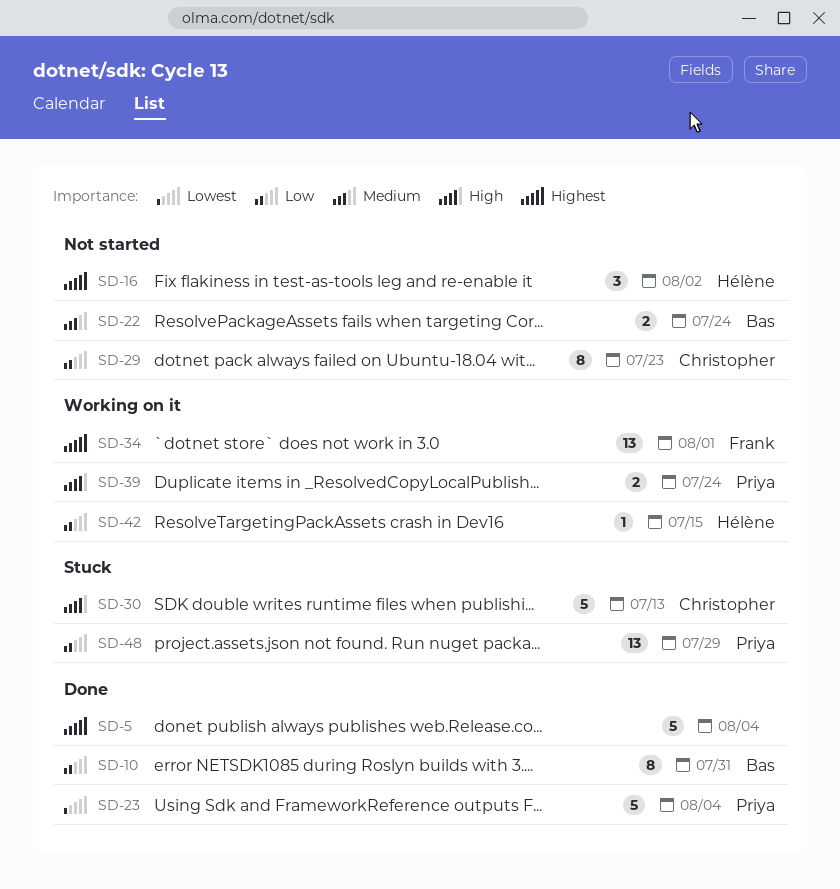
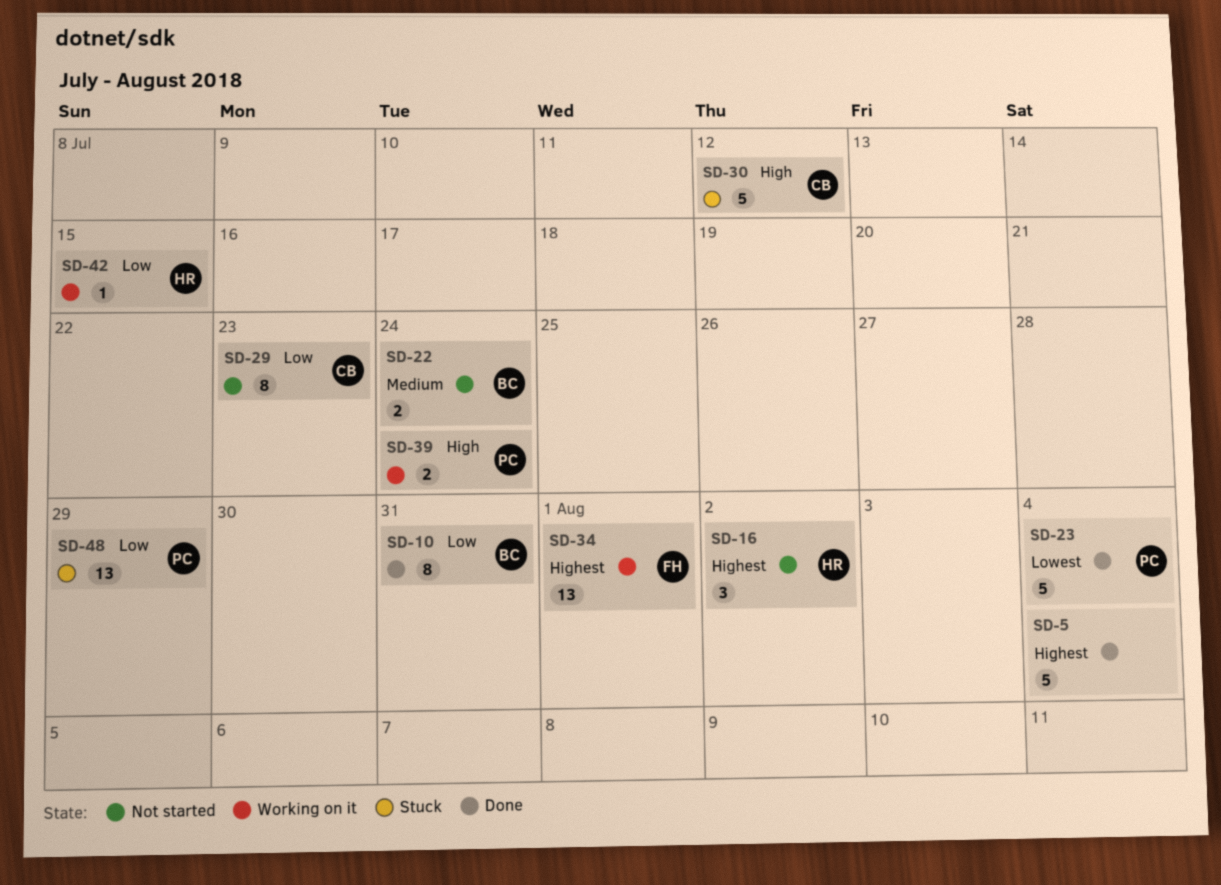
SD-30, due: Jul 13 -> Jul 12

